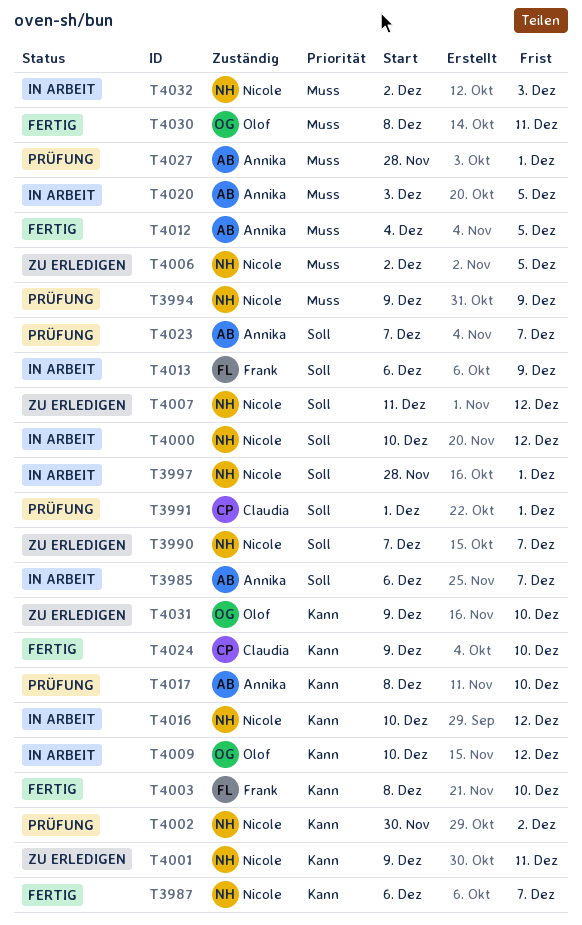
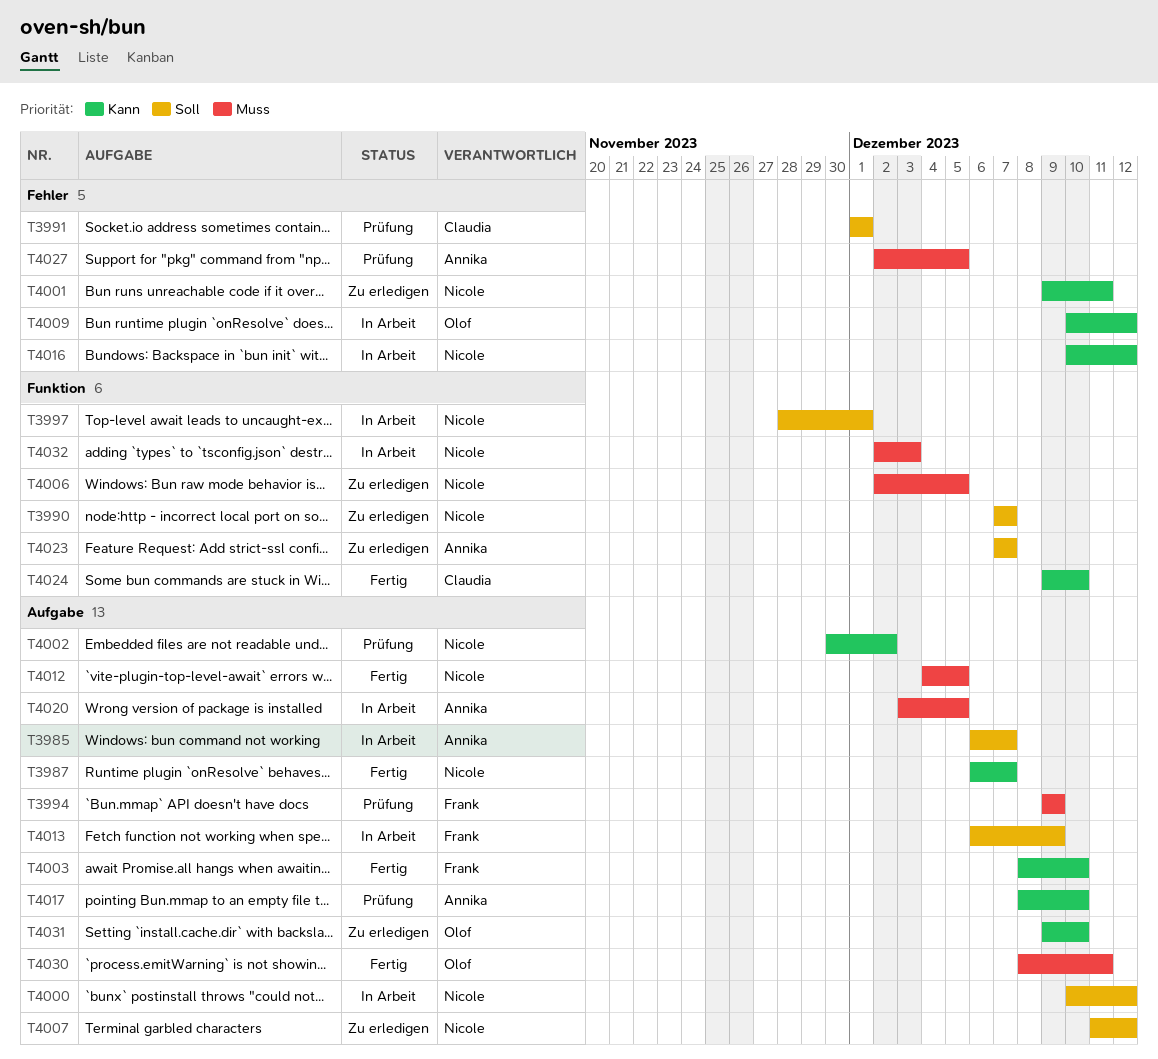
T3994, owner: Nicole -> Frank
T4012, owner: Annika -> Nicole
T4023, status: Prüfung -> Zu erledigen
T4027, start: Nov 28 -> Dec 2
T4027, due: Dec 1 -> Dec 5

